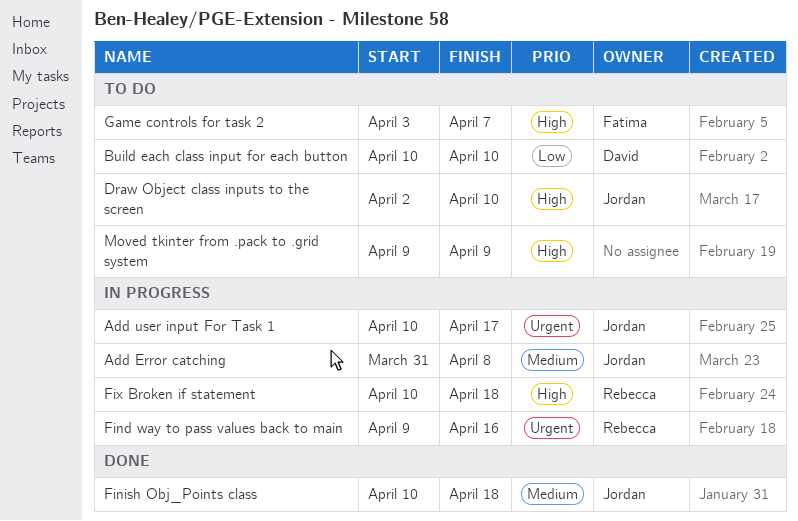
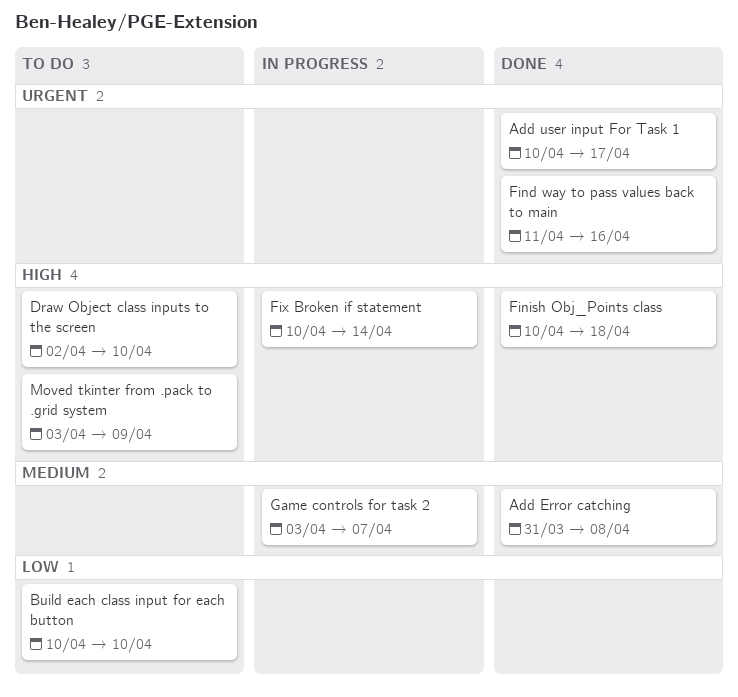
Add Error catching, status: In progress -> Done
Add user input For Task 1, status: In progress -> Done
Find way to pass values back to main, status: In progress -> Done
Find way to pass values back to main, start: Apr 9 -> Apr 11
Finish Obj_Points class, priority: Medium -> High
Fix Broken if statement, due: Apr 18 -> Apr 14
Game controls for task 2, status: To do -> In progress
Game controls for task 2, priority: High -> Medium
Moved tkinter from .pack to .grid system, start: Apr 9 -> Apr 3

